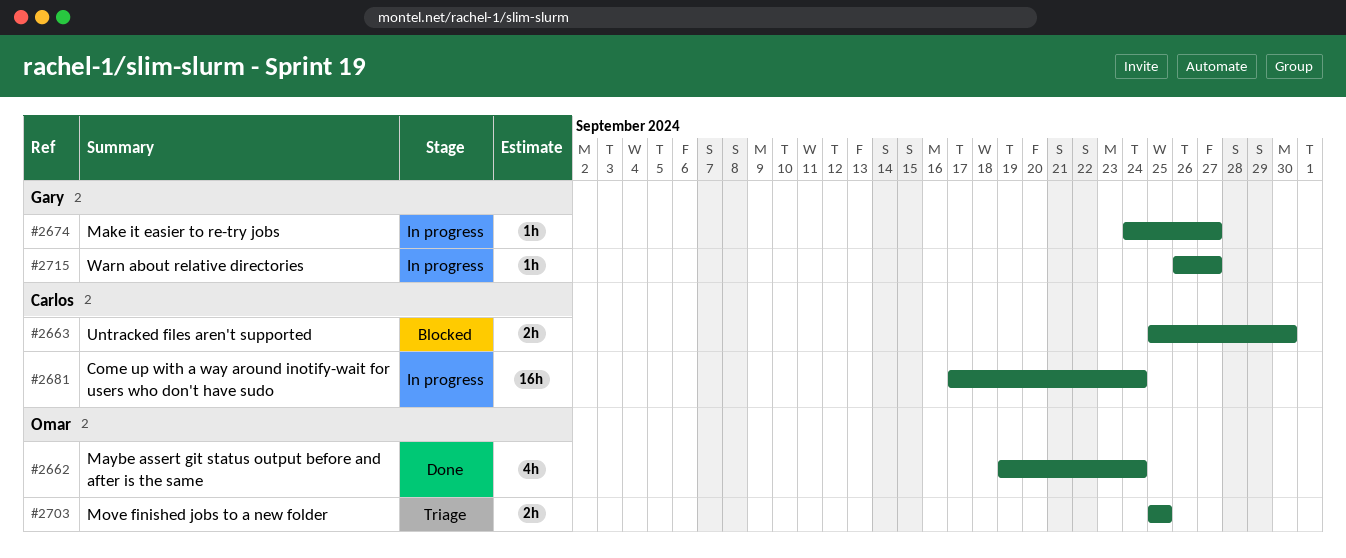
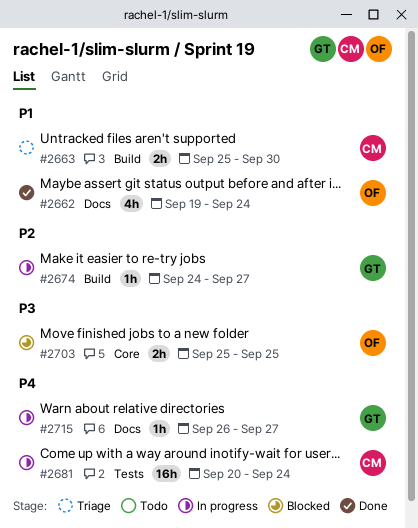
#2663, status: Blocked -> Triage
#2681, start: Sep 17 -> Sep 20
#2703, status: Triage -> Blocked

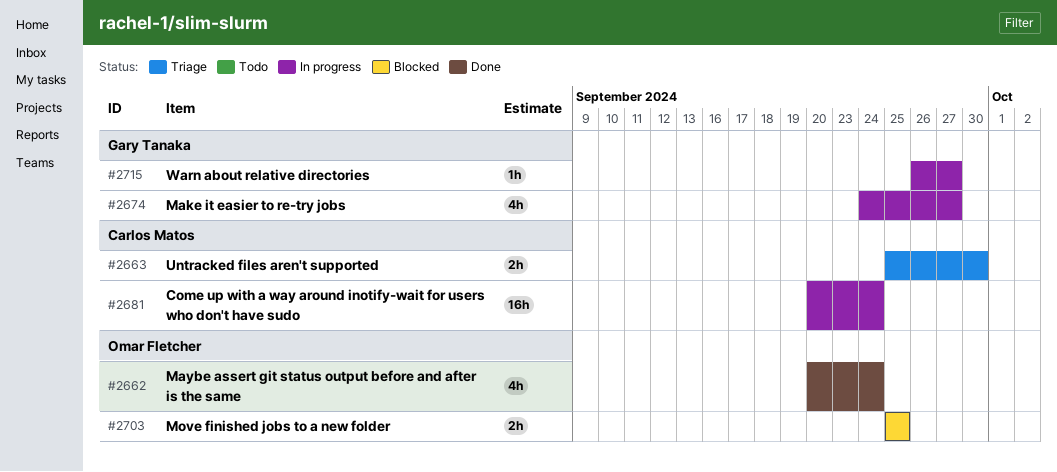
#2662, start: Sep 19 -> Sep 20
#2674, estimate: 1h -> 4h

